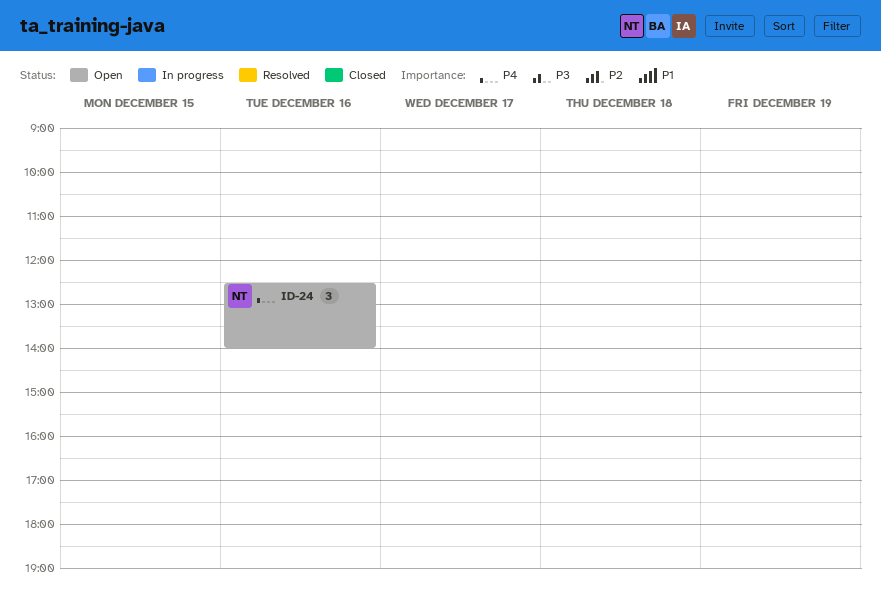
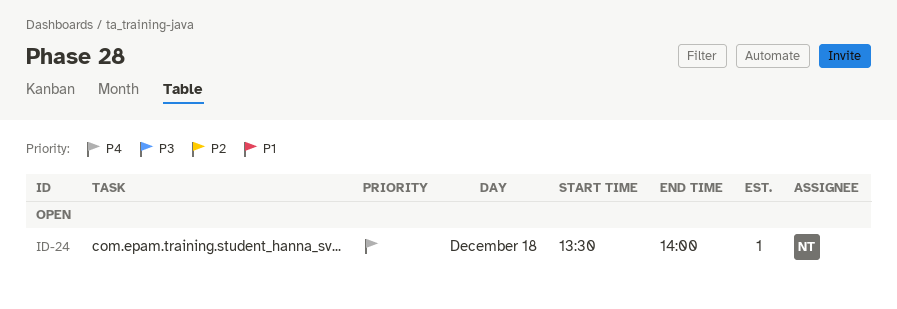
ID-24, estimate: 3 -> 1
ID-24, day: Dec 16 -> Dec 18
ID-24, begins: 12:30 -> 13:30

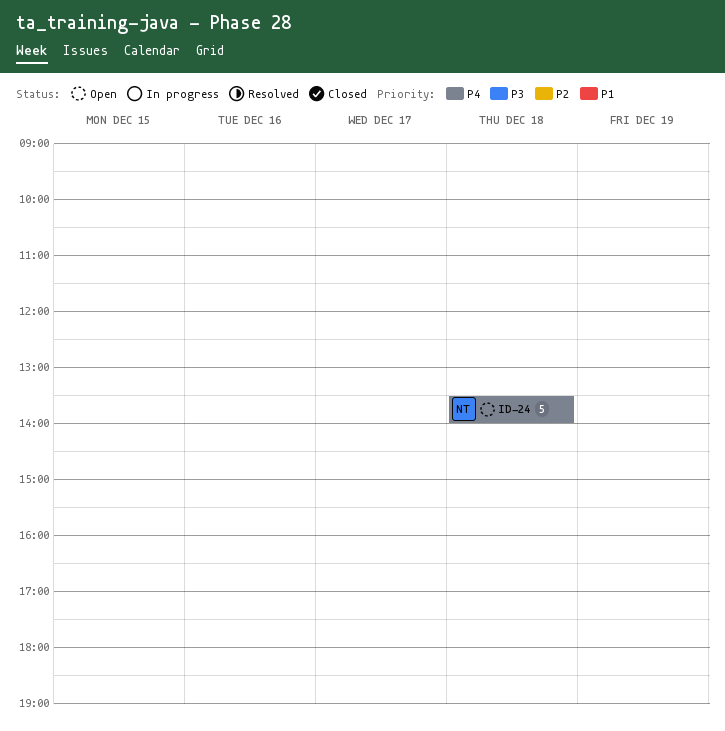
ID-24, estimate: 1 -> 5

